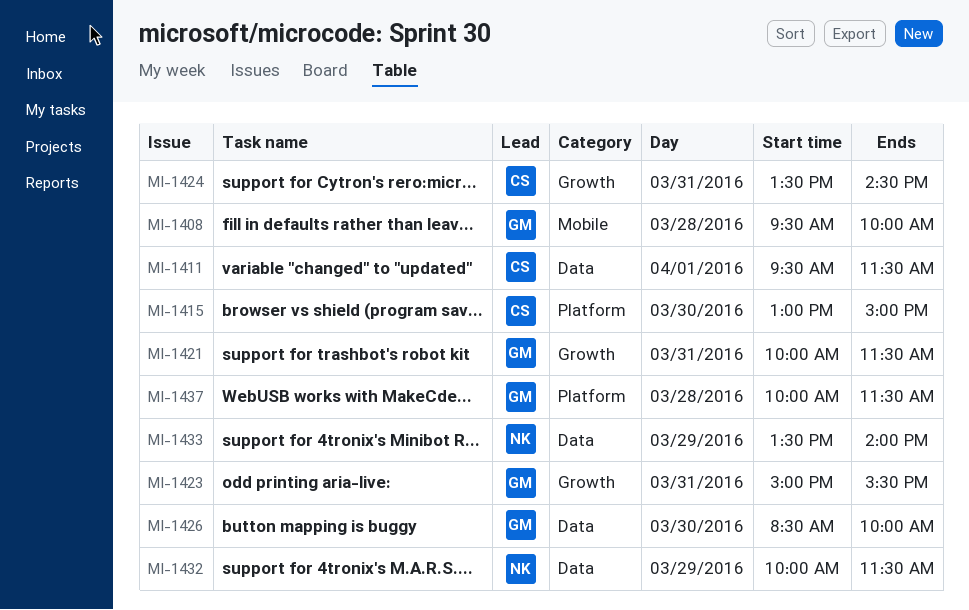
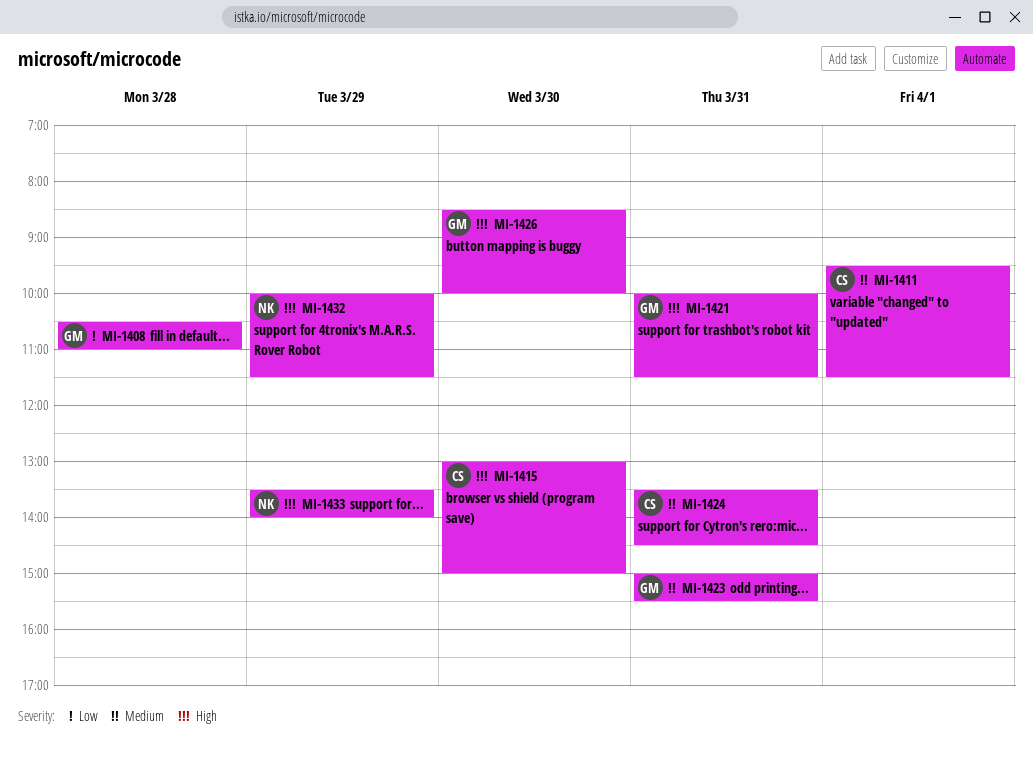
MI-1408, begins: 09:30 -> 10:30
MI-1408, ends: 10:00 -> 11:00
MI-1437: present -> none

